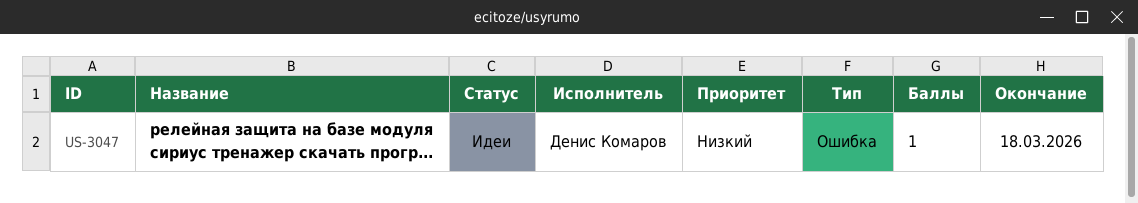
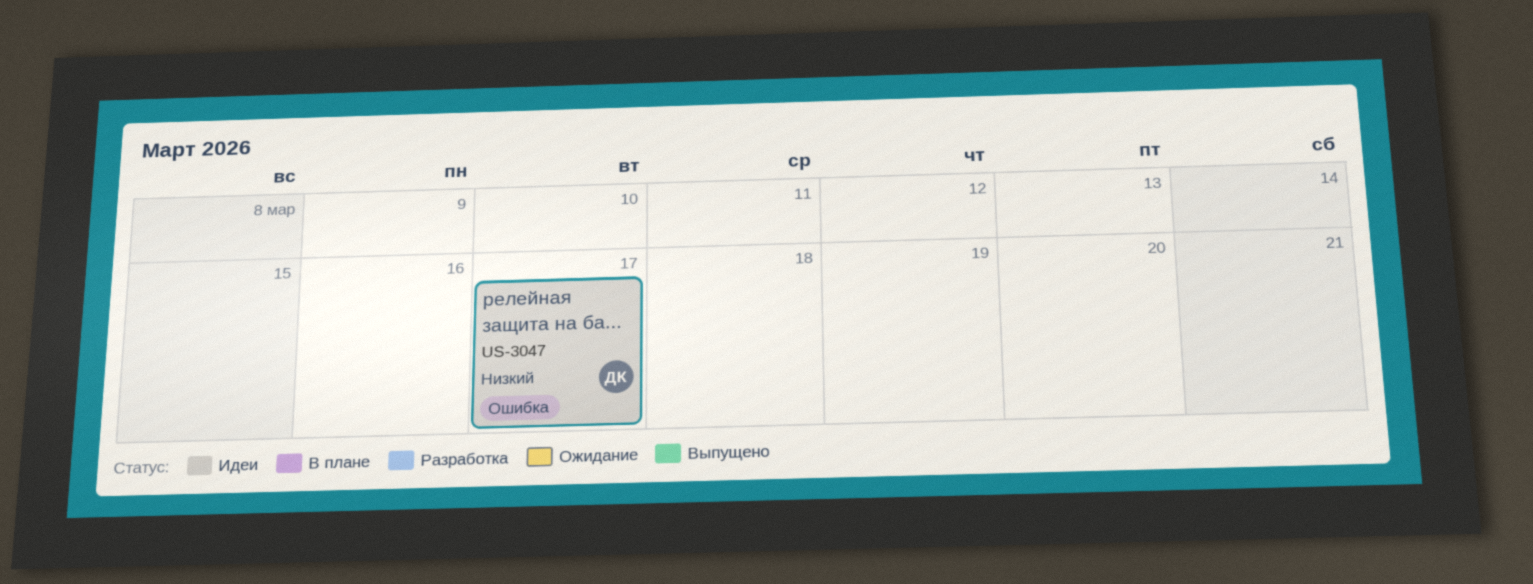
US-3047, due: Mar 18 -> Mar 17

